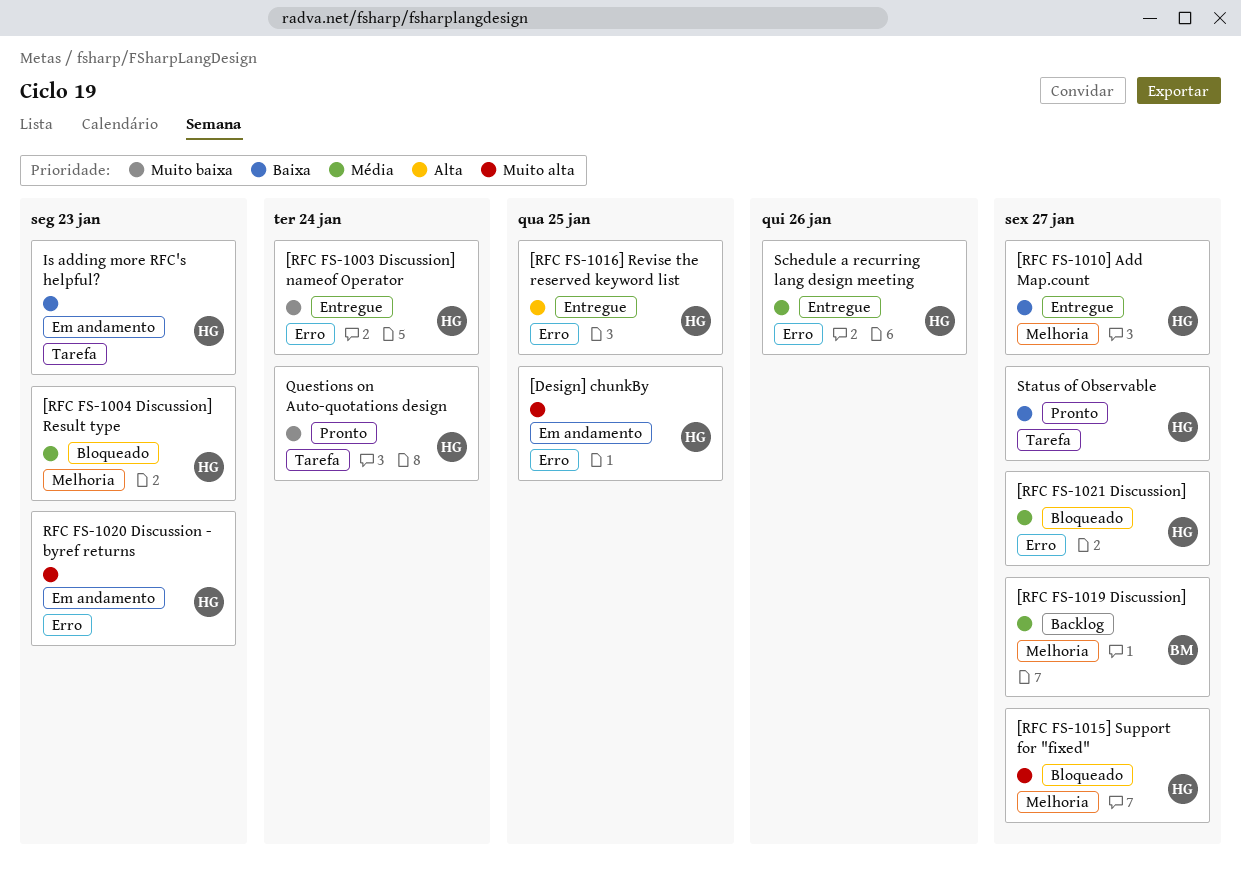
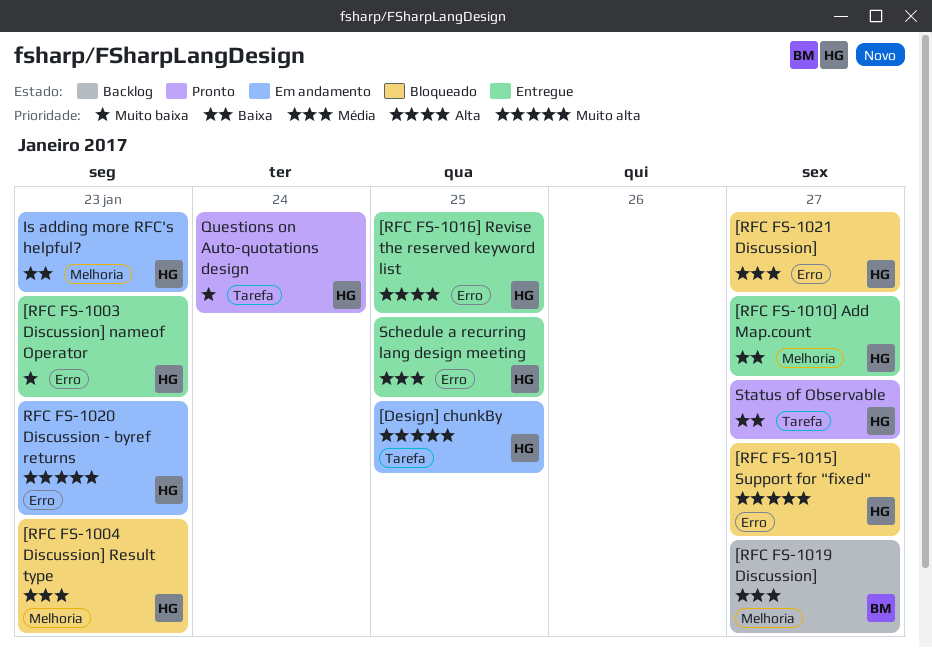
[Design] chunkBy, label: Erro -> Tarefa
[RFC FS-1003 Discussion] nameof Operator, due: Jan 24 -> Jan 23
[RFC FS-1015] Support for "fixed", label: Melhoria -> Erro
Is adding more RFC's helpful?, label: Tarefa -> Melhoria
Schedule a recurring lang design meeting, due: Jan 26 -> Jan 25

